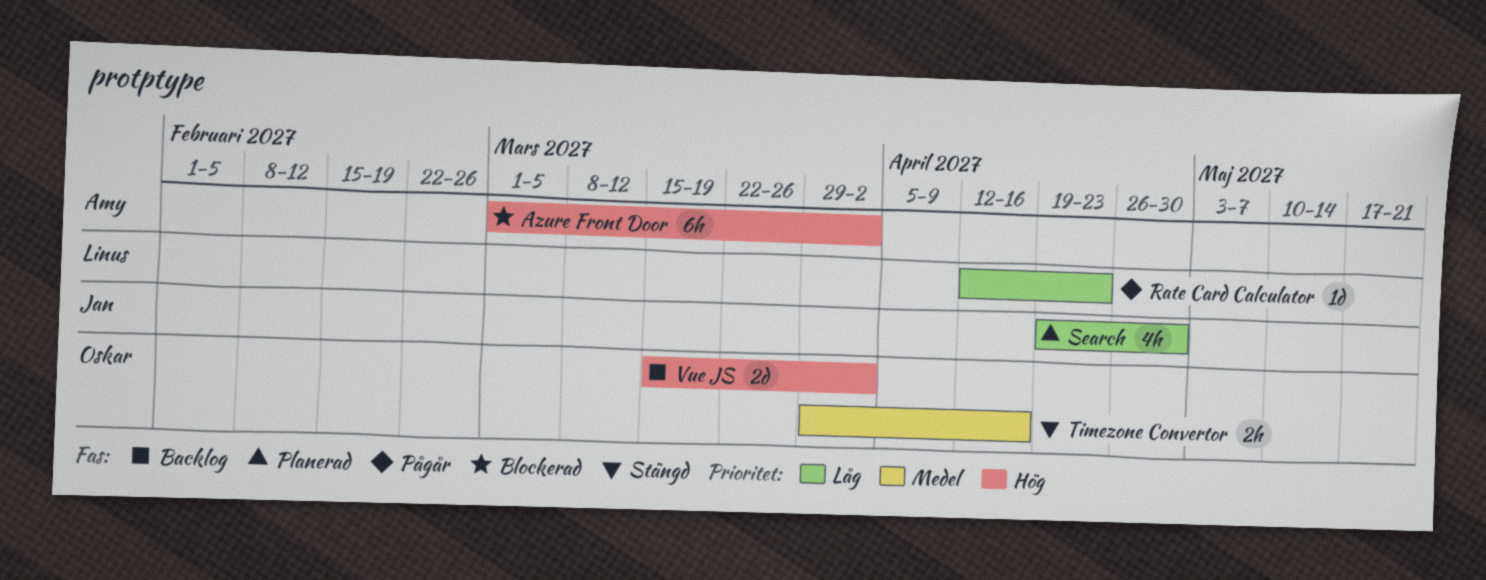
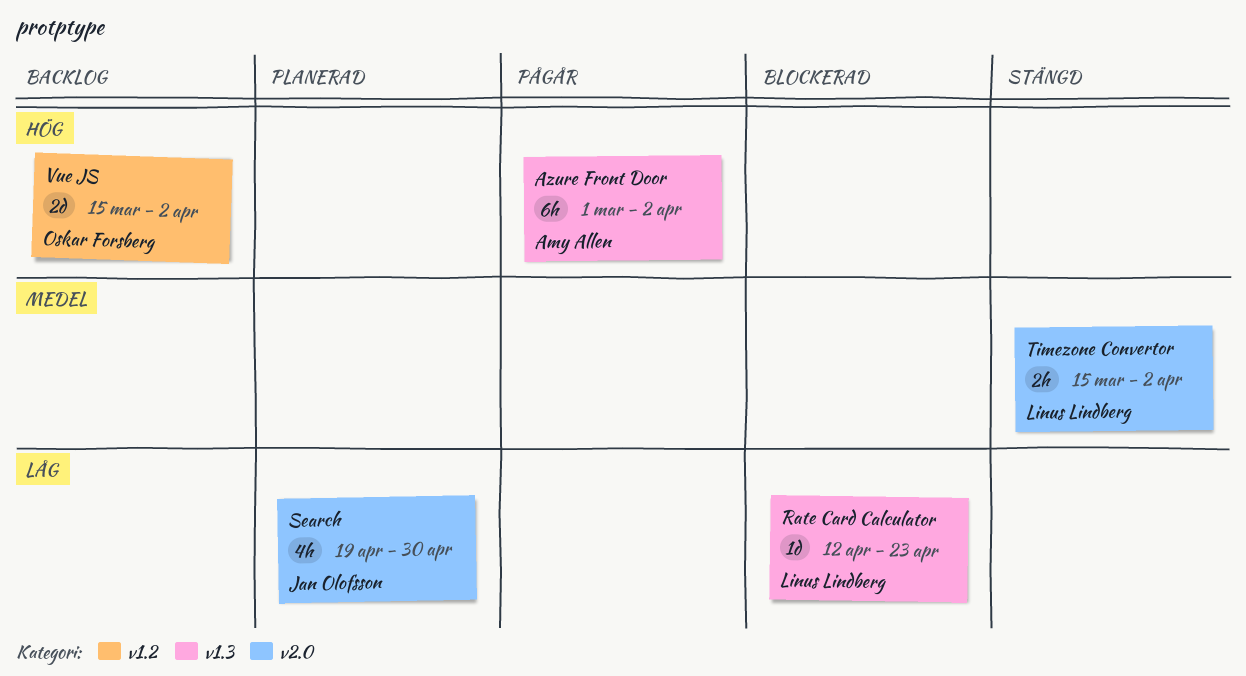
Azure Front Door, status: Blockerad -> Pågår
Rate Card Calculator, status: Pågår -> Blockerad
Timezone Convertor, owner: Oskar Forsberg -> Linus Lindberg
Timezone Convertor, start: Mar 29 -> Mar 15
Timezone Convertor, due: Apr 16 -> Apr 2

